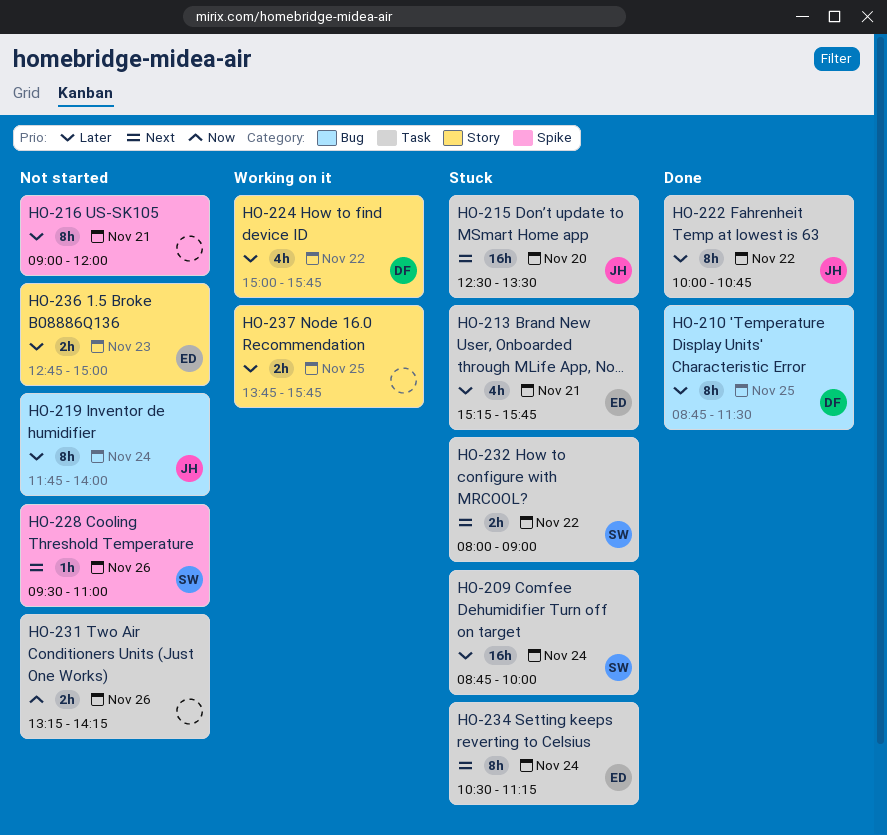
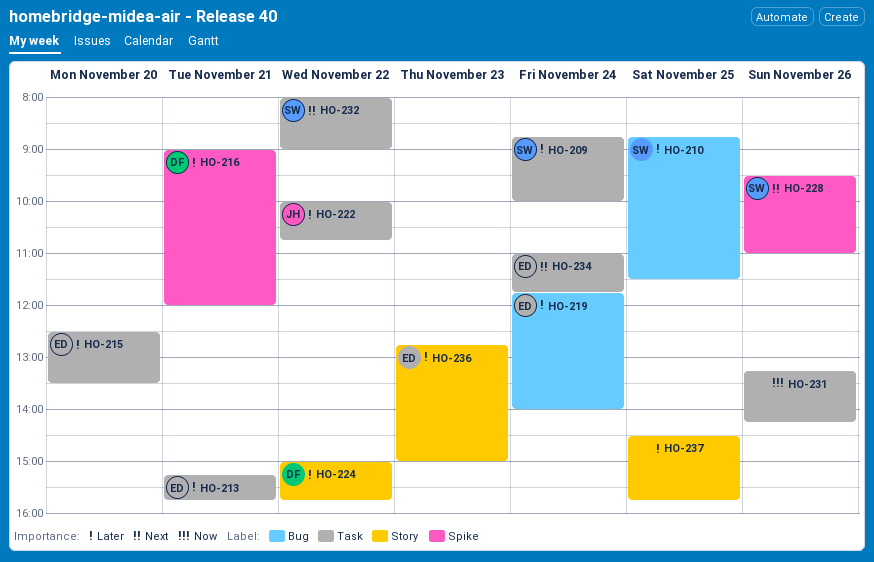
HO-210, owner: DF -> SW
HO-215, owner: JH -> ED
HO-215, priority: Next -> Later
HO-216, owner: none -> DF
HO-219, owner: JH -> ED
HO-234, begins: 10:30 -> 11:00
HO-234, ends: 11:15 -> 11:45
HO-237, begins: 13:45 -> 14:30

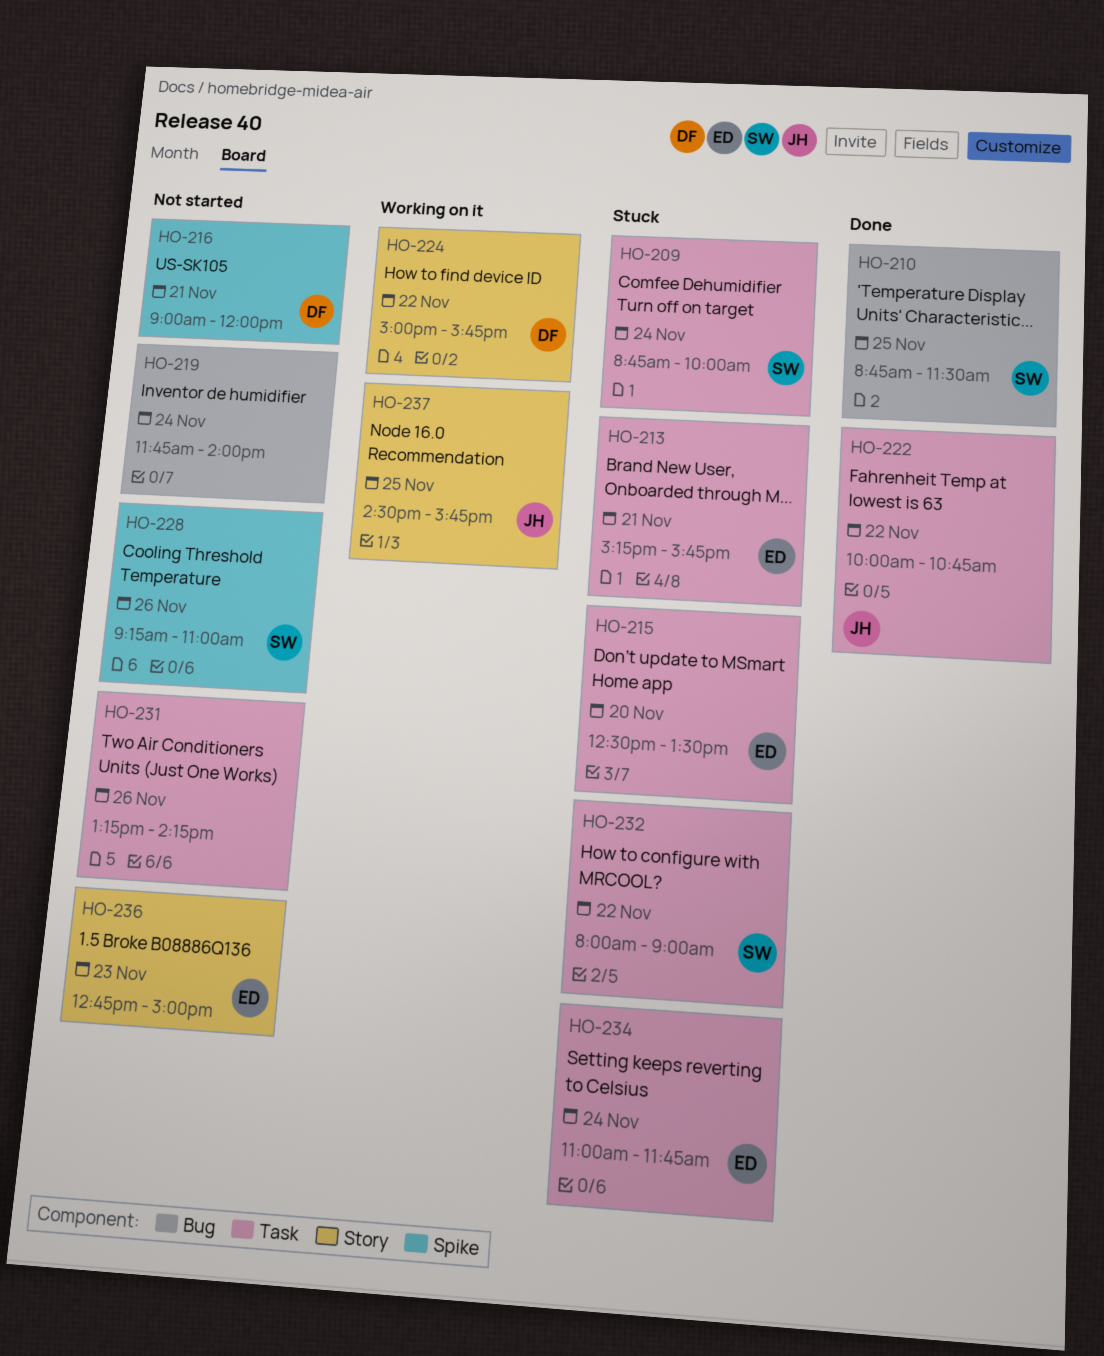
HO-219, owner: ED -> none
HO-228, begins: 09:30 -> 09:15
HO-237, owner: none -> JH

